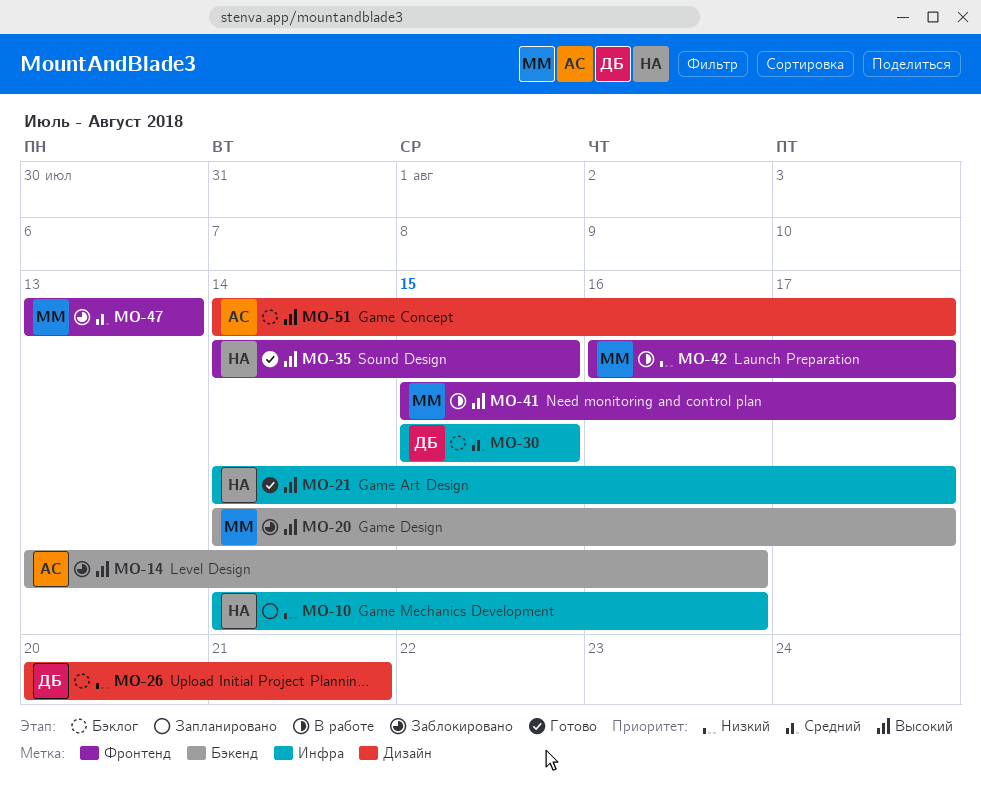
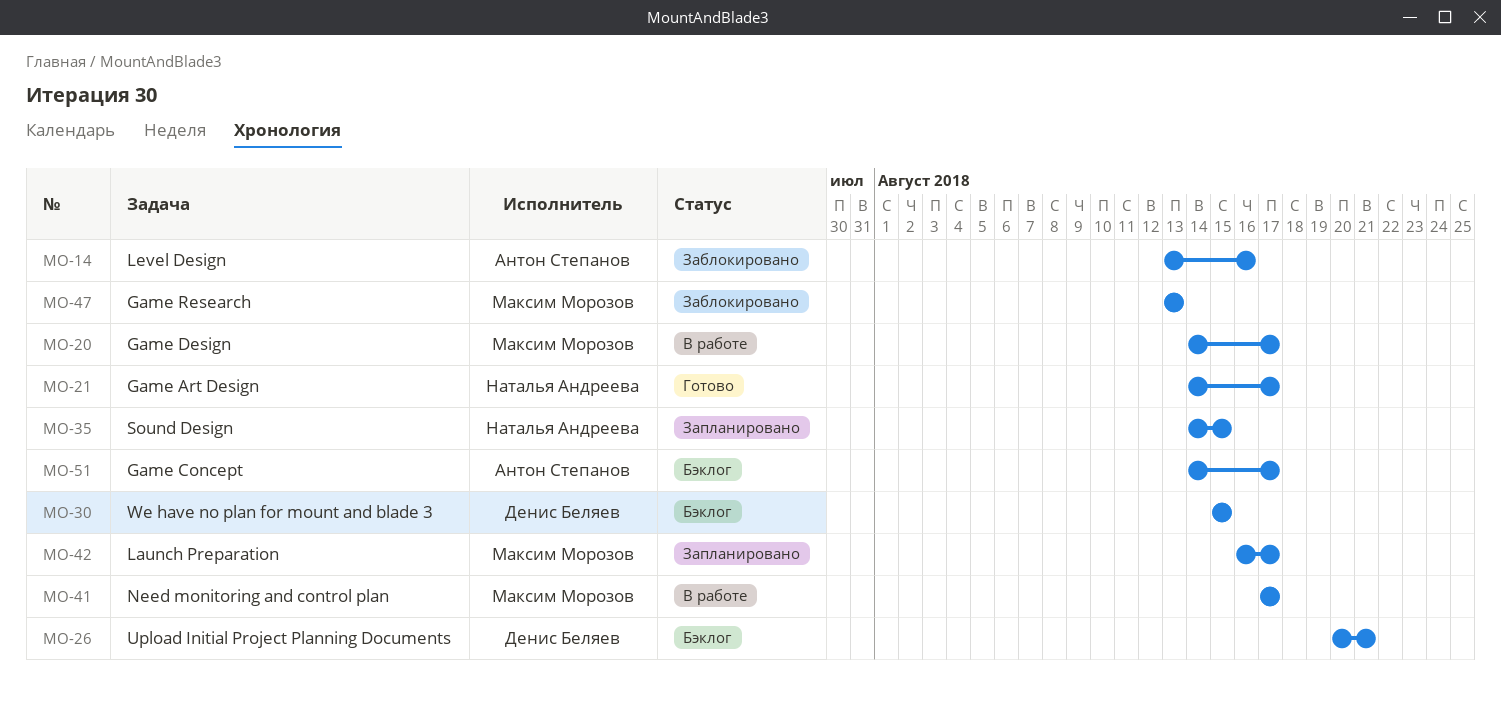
MO-10: present -> none
MO-20, status: Заблокировано -> В работе
MO-35, status: Готово -> Запланировано
MO-41, start: Aug 15 -> Aug 17
MO-42, status: В работе -> Запланировано

